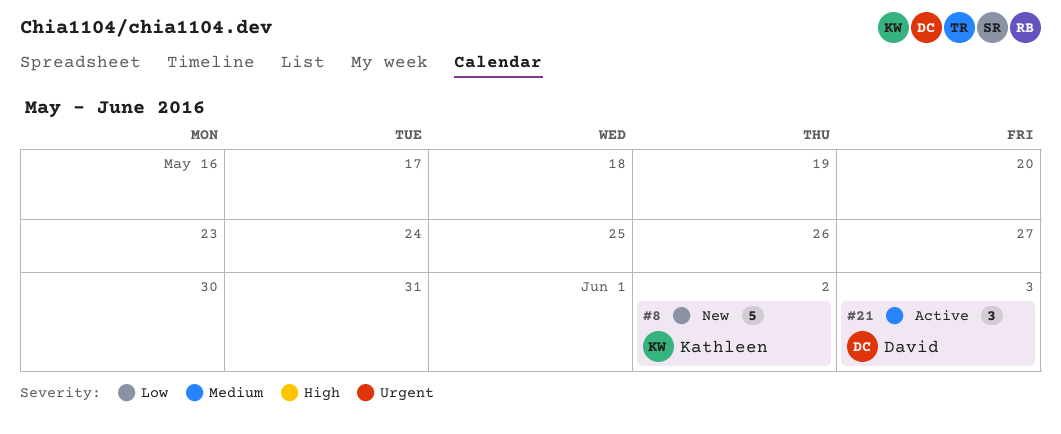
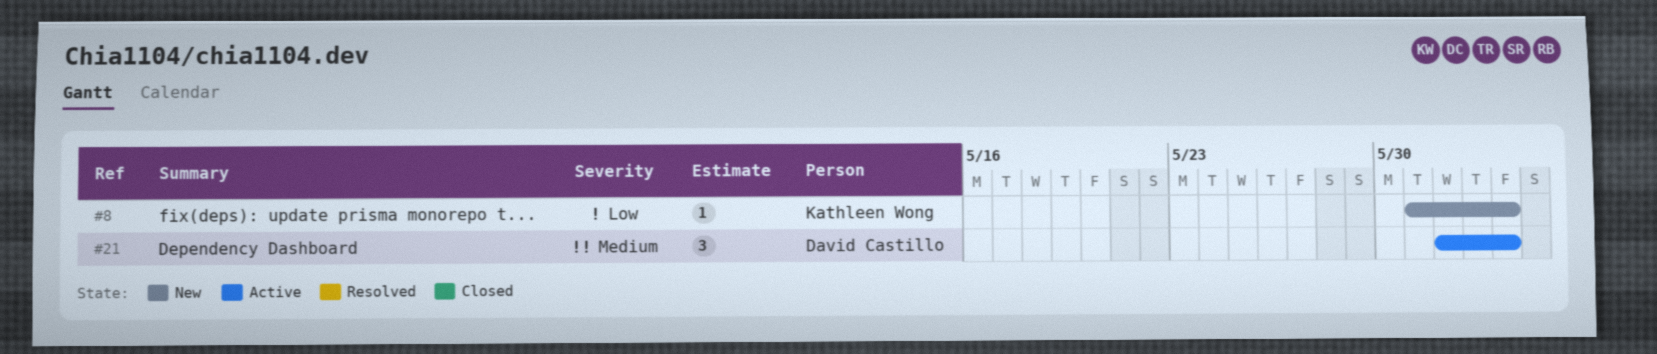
#8, estimate: 5 -> 1
#8, due: Jun 2 -> Jun 3

